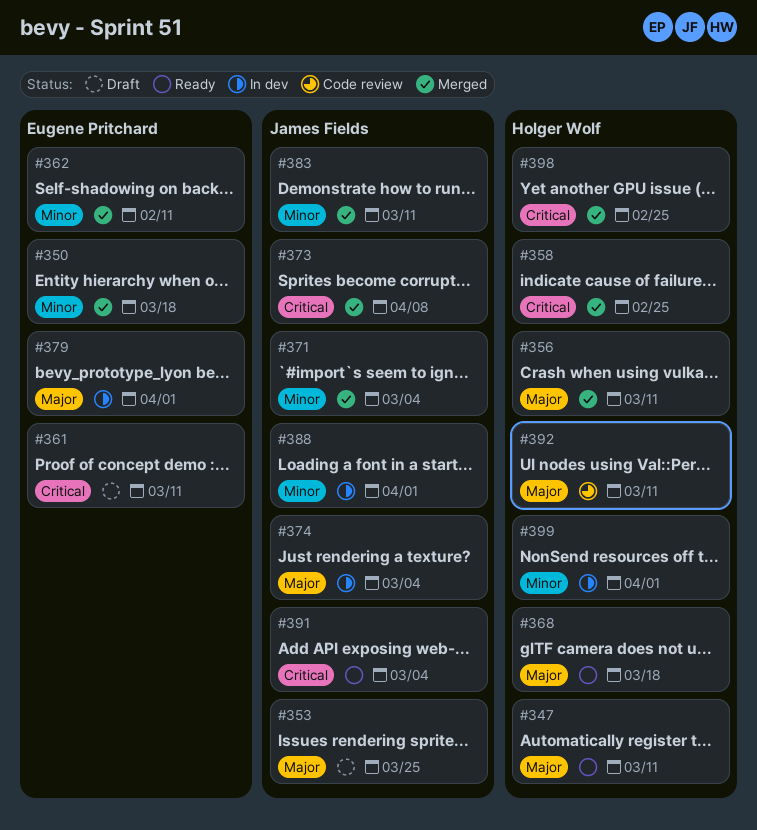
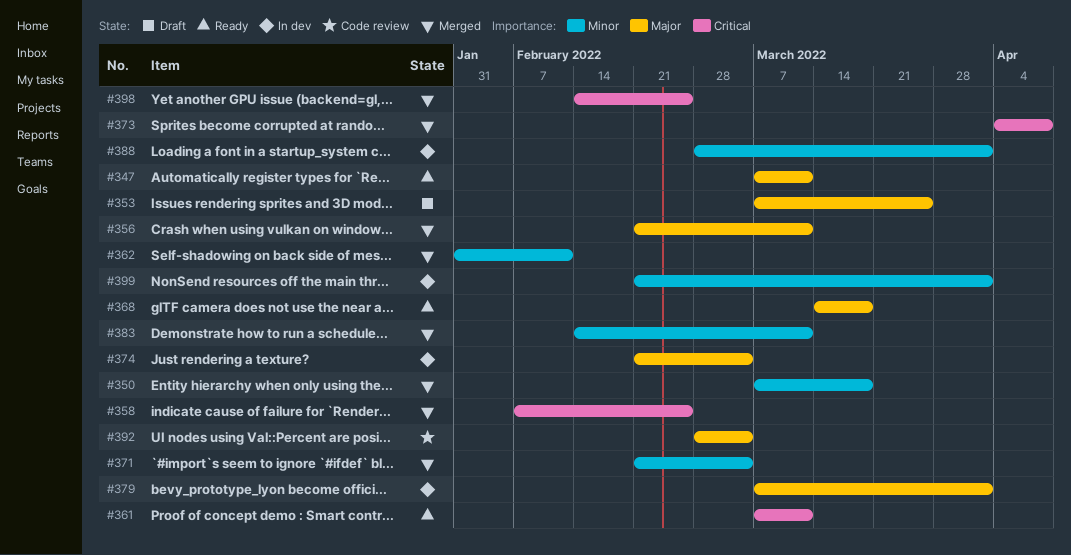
#361, status: Draft -> Ready
#391: present -> none
#392, due: Mar 11 -> Mar 4

